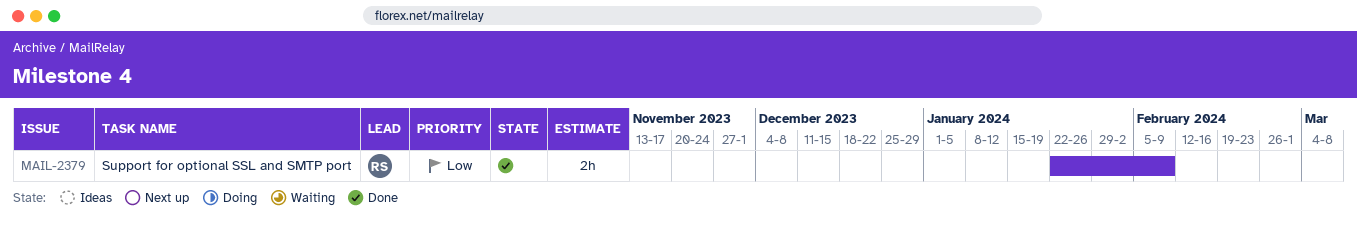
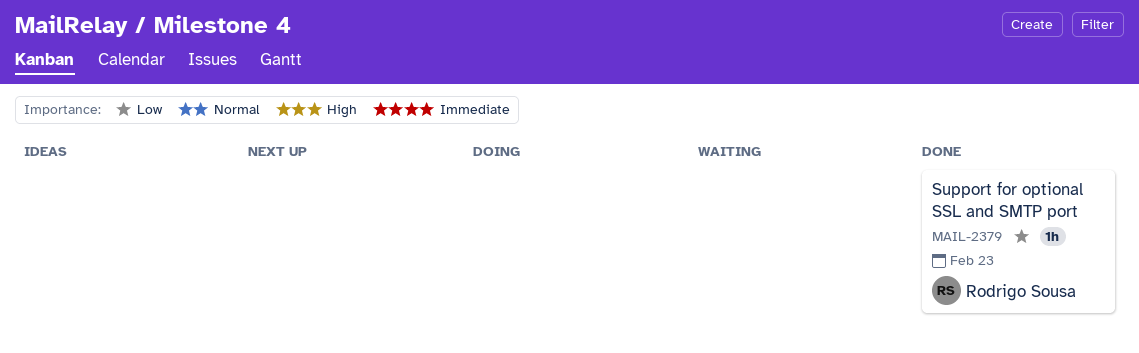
MAIL-2379, estimate: 2h -> 1h
MAIL-2379, due: Feb 9 -> Feb 23

